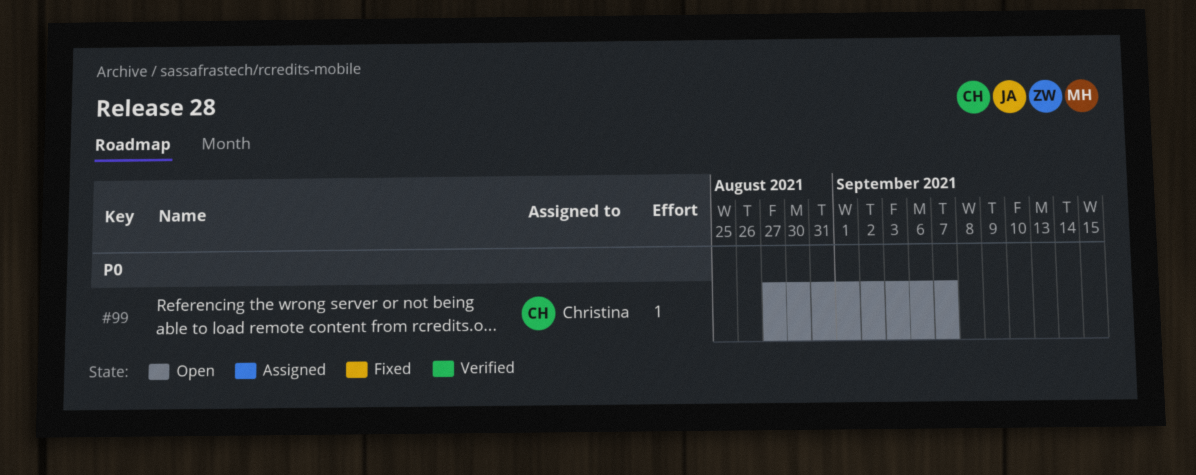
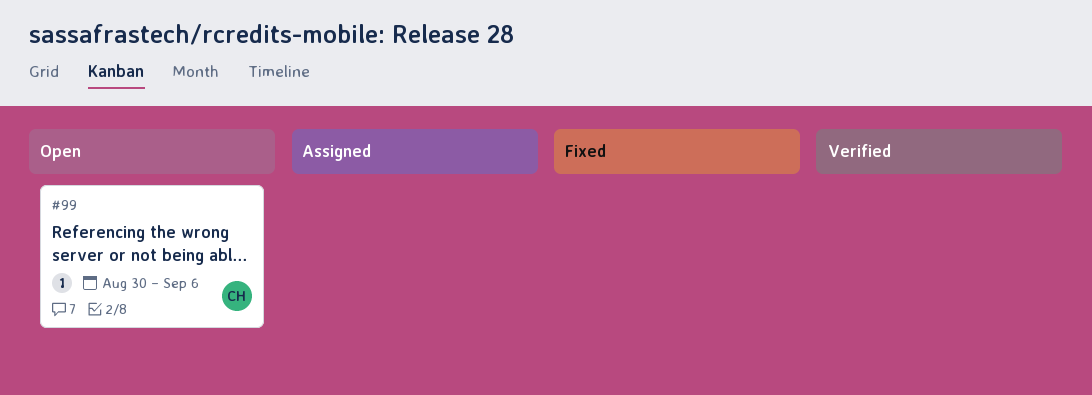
#99, start: Aug 27 -> Aug 30
#99, due: Sep 7 -> Sep 6

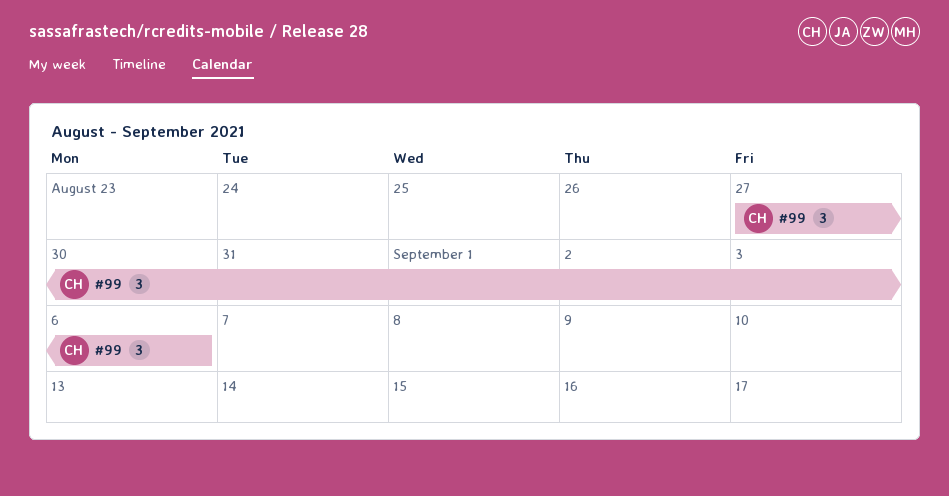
#99, estimate: 1 -> 3
#99, start: Aug 30 -> Aug 27

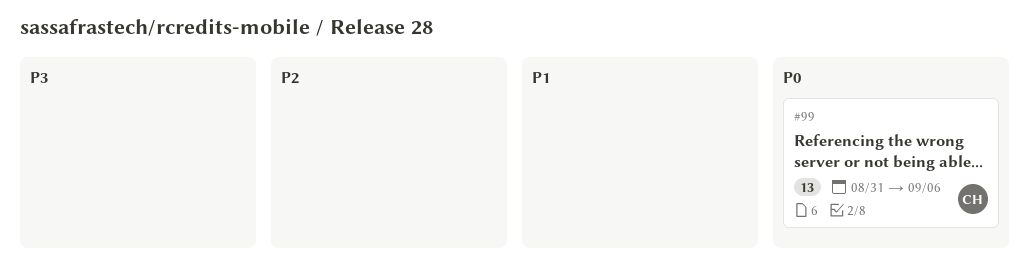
#99, estimate: 3 -> 13
#99, start: Aug 27 -> Aug 31

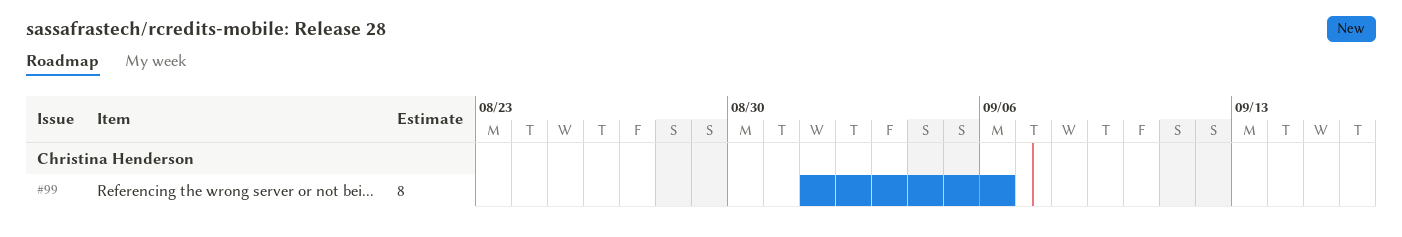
#99, estimate: 13 -> 8
#99, start: Aug 31 -> Sep 1

